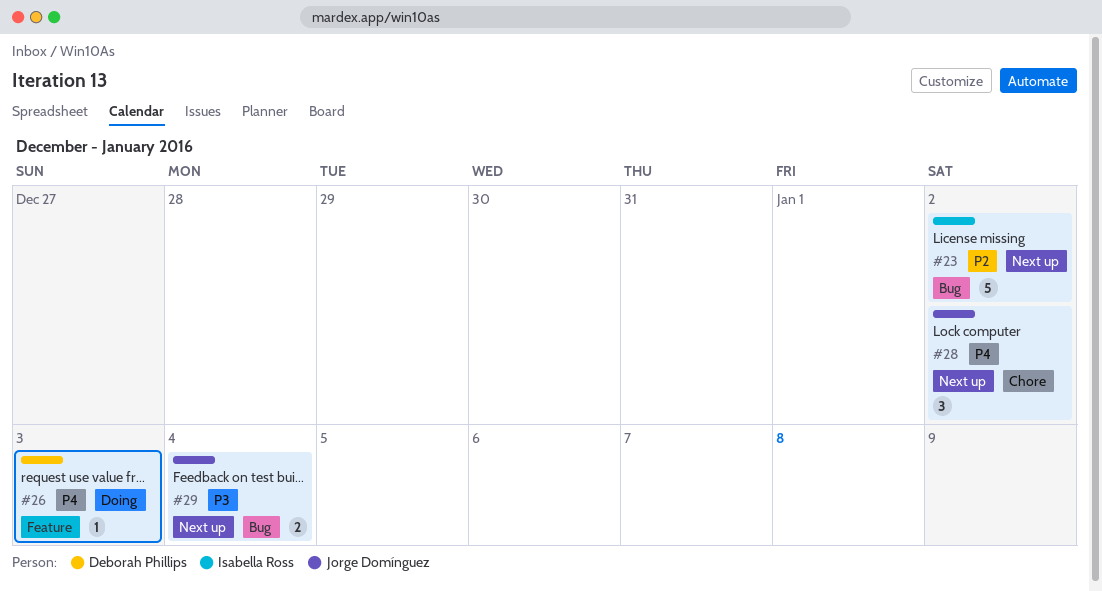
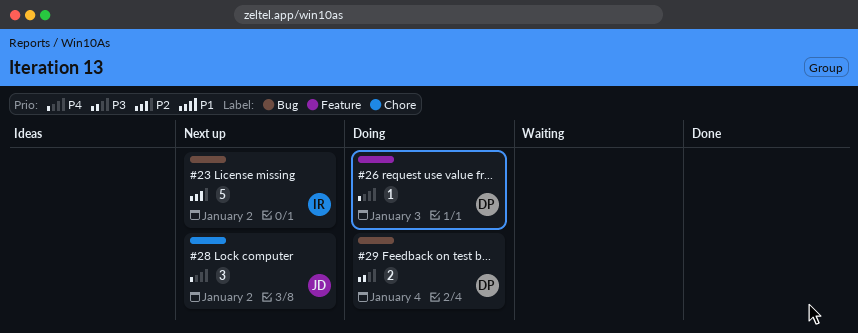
#29, status: Next up -> Doing
#29, owner: Jorge Domínguez -> Deborah Phillips

